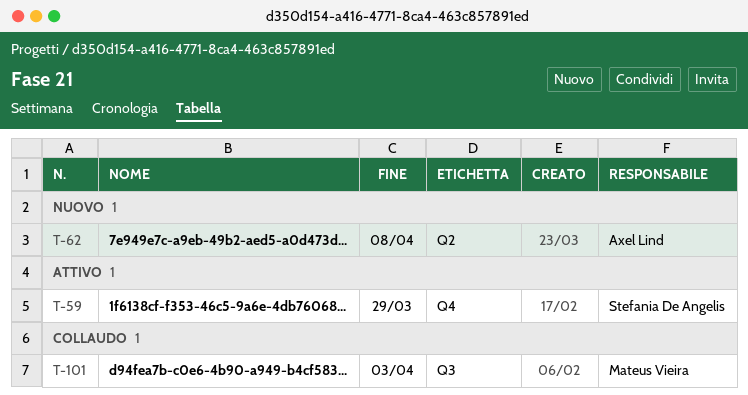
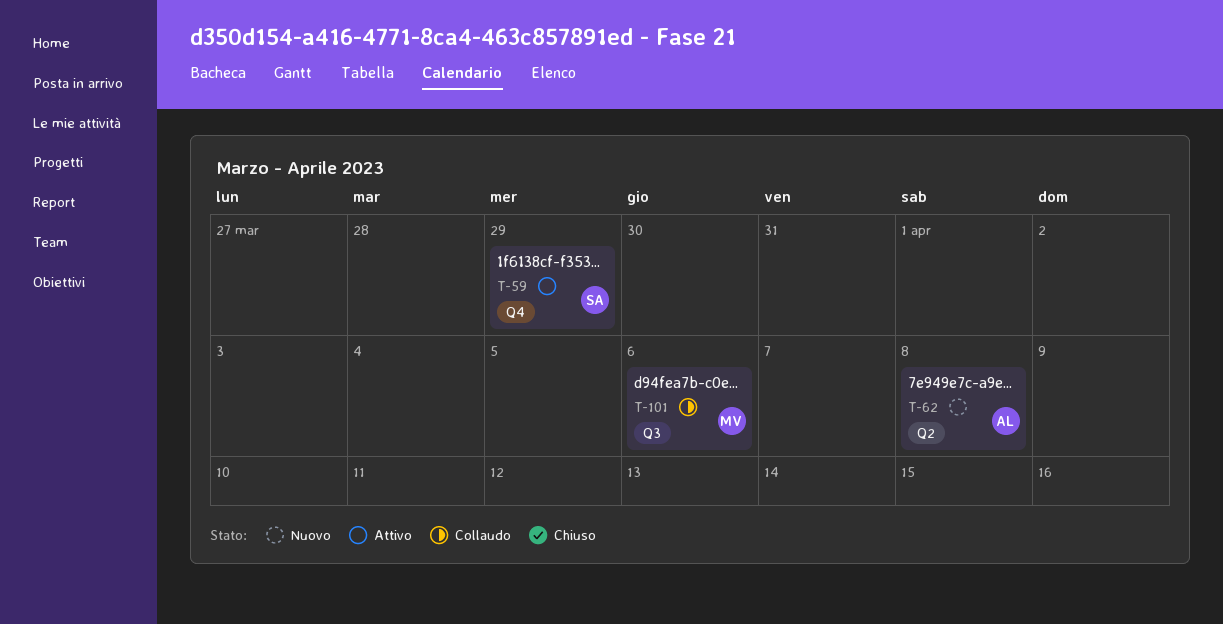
T-101, due: Apr 3 -> Apr 6

